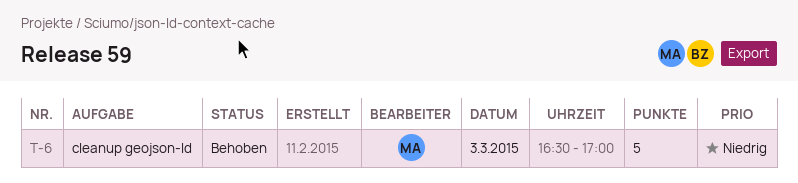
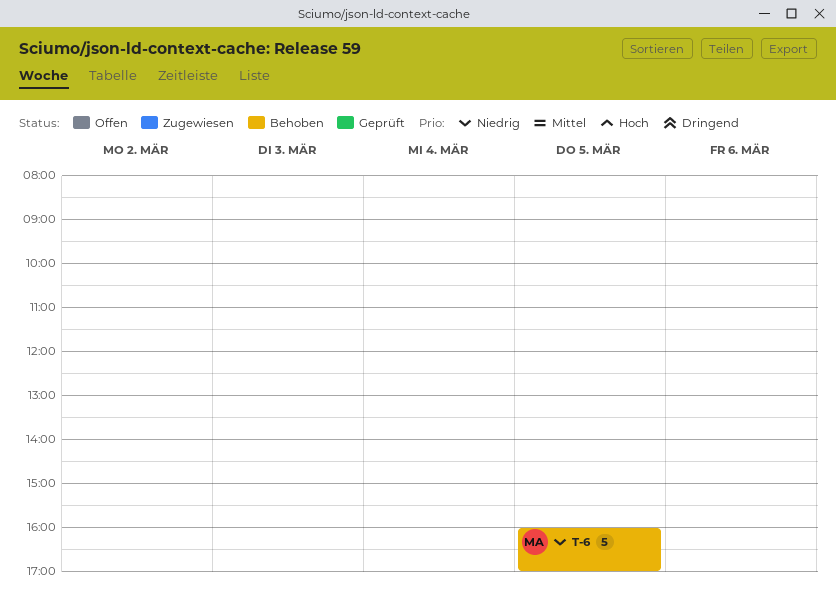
T-6, day: Mar 3 -> Mar 5
T-6, begins: 16:30 -> 16:00

